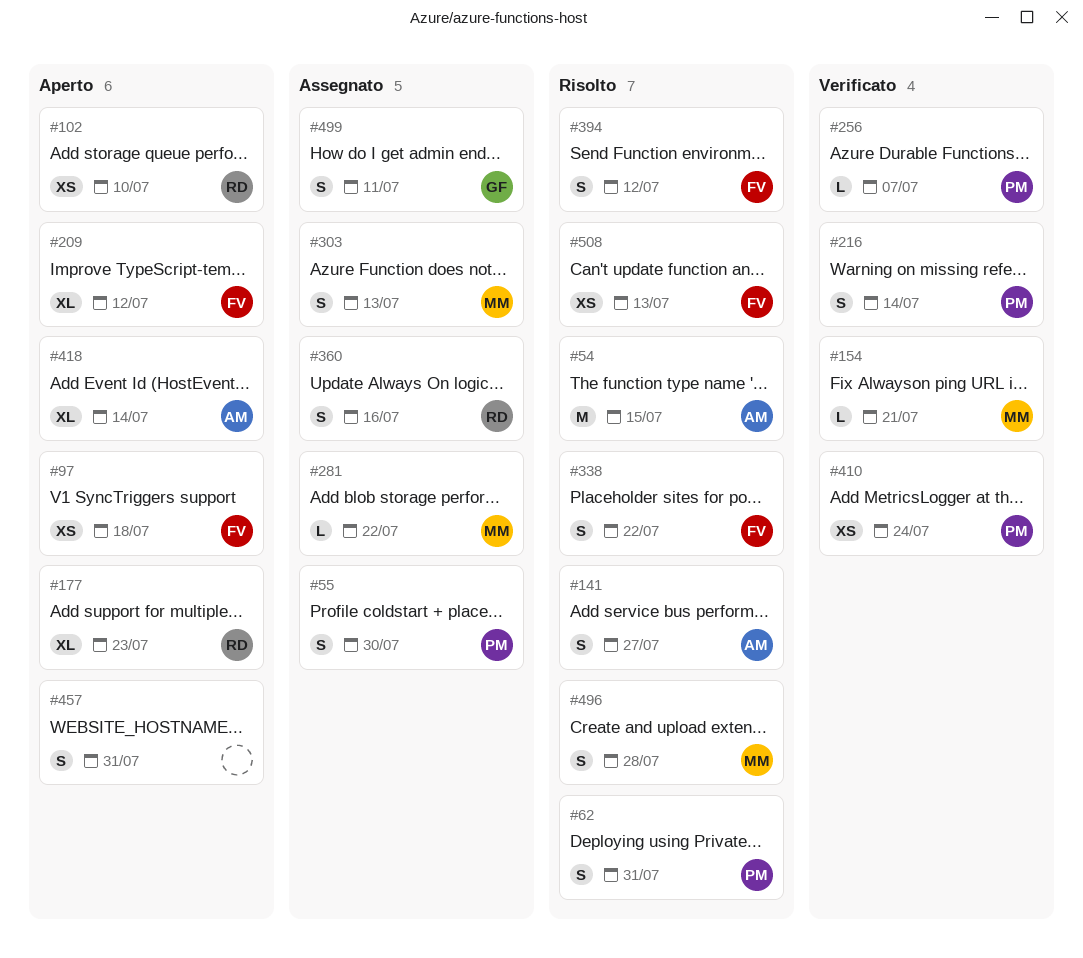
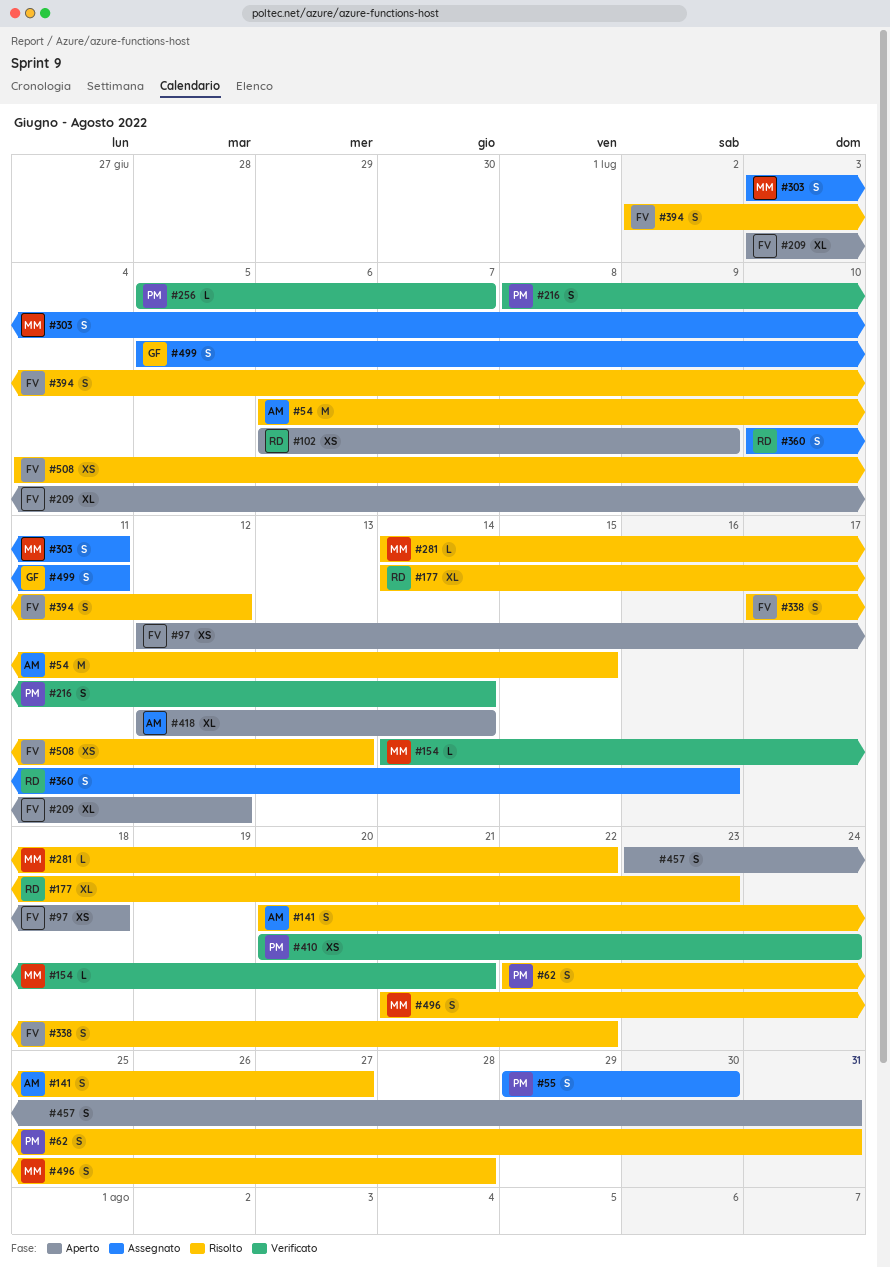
#102, due: Jul 10 -> Jul 9
#177, status: Aperto -> Risolto
#281, status: Assegnato -> Risolto
#303, due: Jul 13 -> Jul 11

